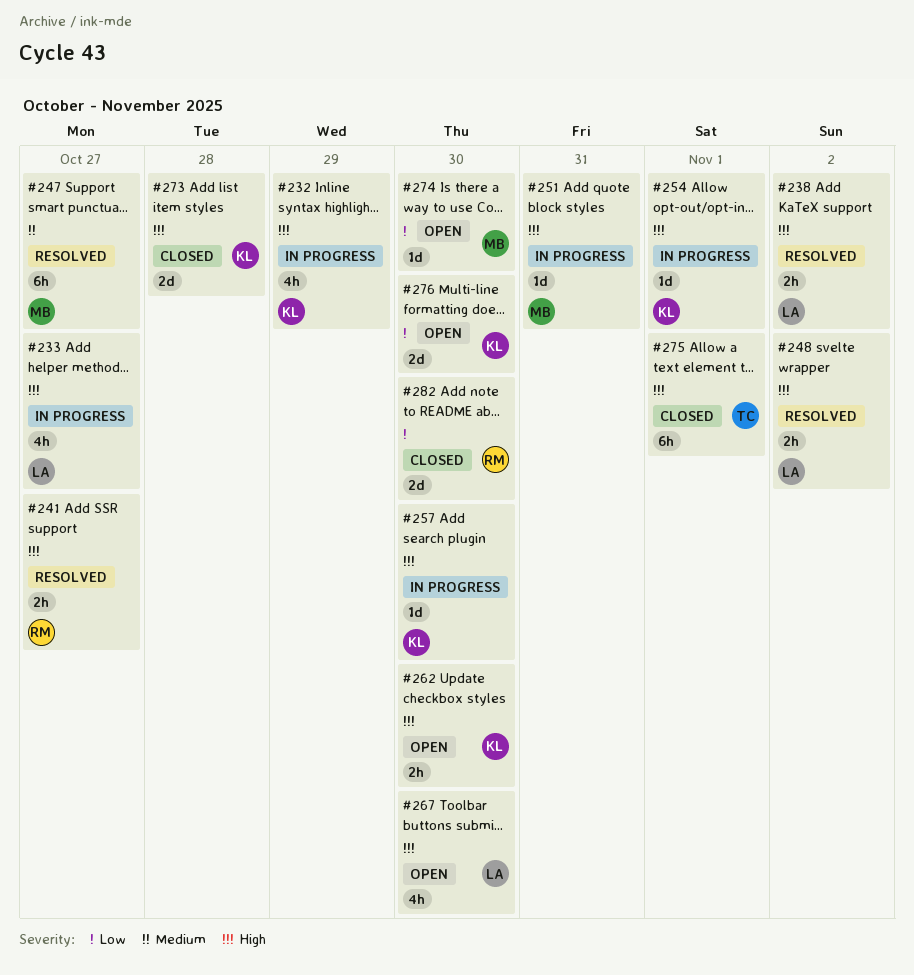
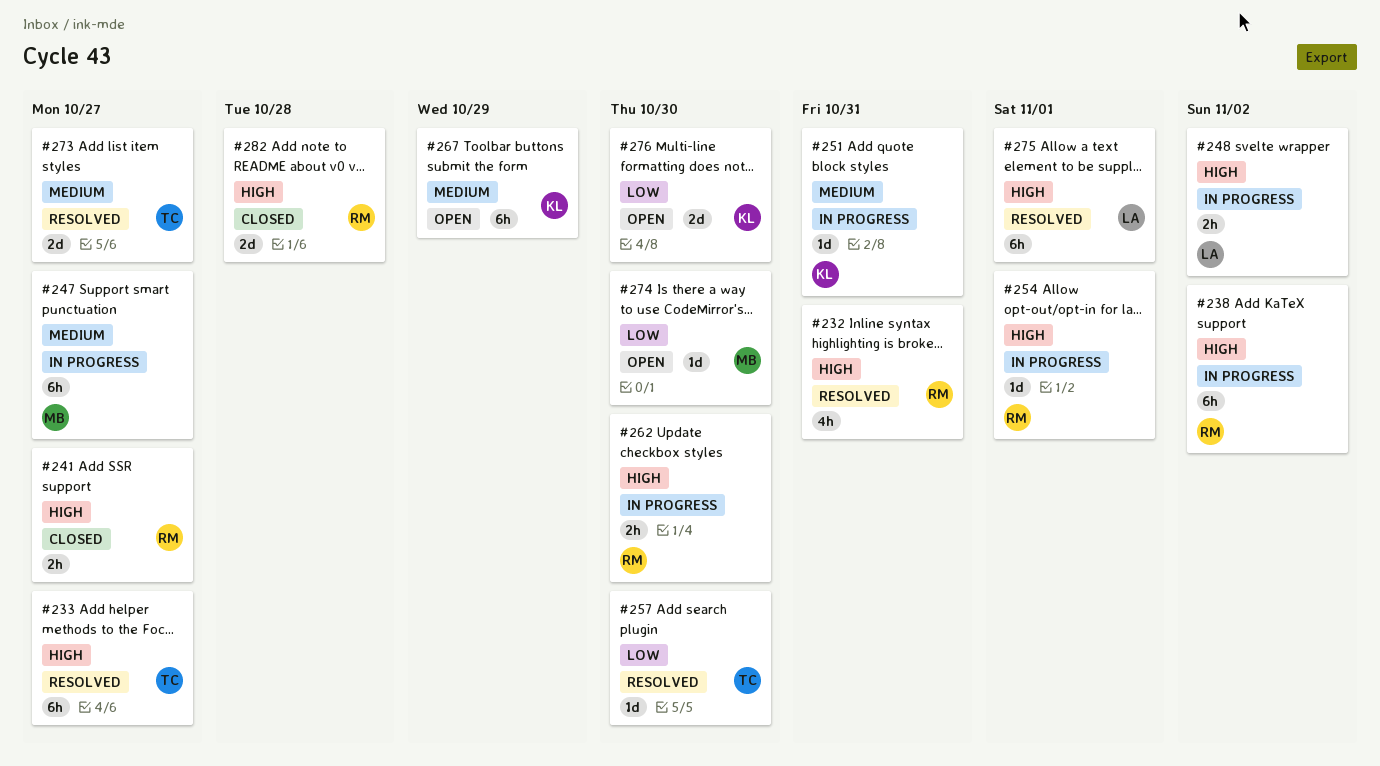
#232, status: In progress -> Resolved
#232, owner: KL -> RM
#232, due: Oct 29 -> Oct 31
#233, status: In progress -> Resolved
#233, owner: LA -> TC
#233, estimate: 4h -> 6h
#238, status: Resolved -> In progress
#238, owner: LA -> RM
#238, estimate: 2h -> 6h
#241, status: Resolved -> Closed
#247, status: Resolved -> In progress
#248, status: Resolved -> In progress
#251, owner: MB -> KL
#251, priority: High -> Medium
#254, owner: KL -> RM
#257, status: In progress -> Resolved
#257, owner: KL -> TC
#257, priority: High -> Low
#262, status: Open -> In progress
#262, owner: KL -> RM
#267, owner: LA -> KL
#267, priority: High -> Medium
#267, estimate: 4h -> 6h
#267, due: Oct 30 -> Oct 29
#273, status: Closed -> Resolved
#273, owner: KL -> TC
#273, priority: High -> Medium
#273, due: Oct 28 -> Oct 27
#275, status: Closed -> Resolved
#275, owner: TC -> LA
#282, priority: Low -> High
#282, due: Oct 30 -> Oct 28

